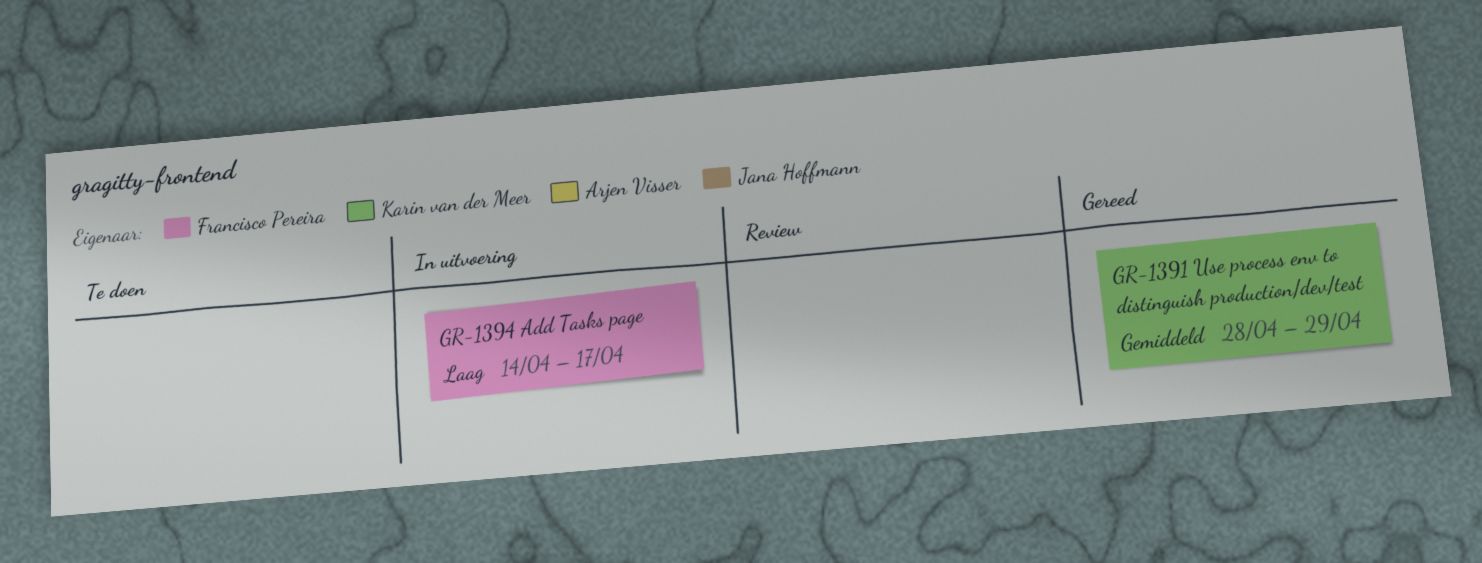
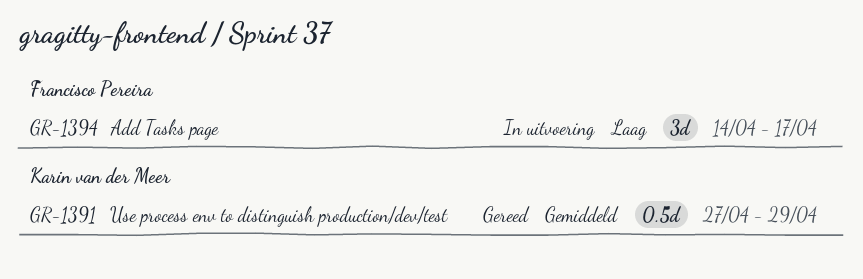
GR-1391, start: Apr 28 -> Apr 27

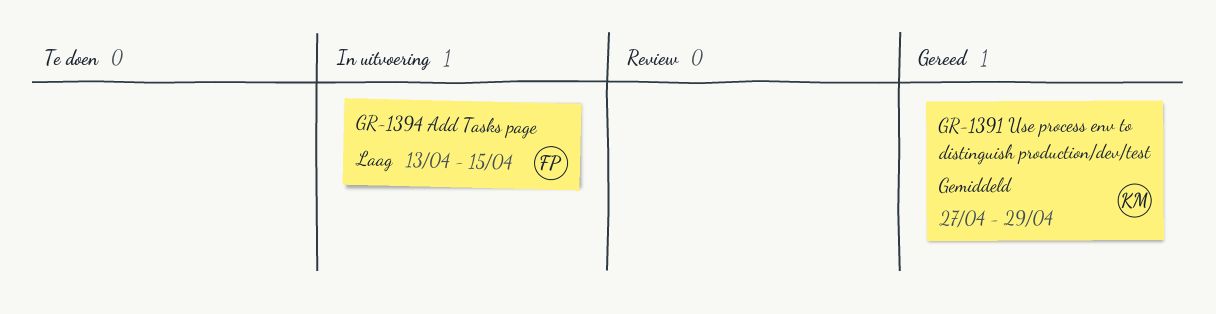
GR-1394, start: Apr 14 -> Apr 13
GR-1394, due: Apr 17 -> Apr 15

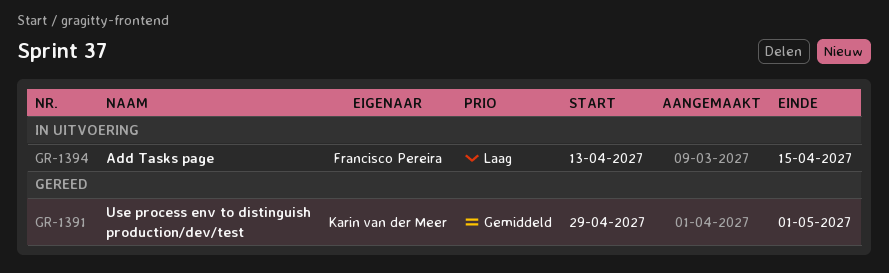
GR-1391, start: Apr 27 -> Apr 29
GR-1391, due: Apr 29 -> May 1

